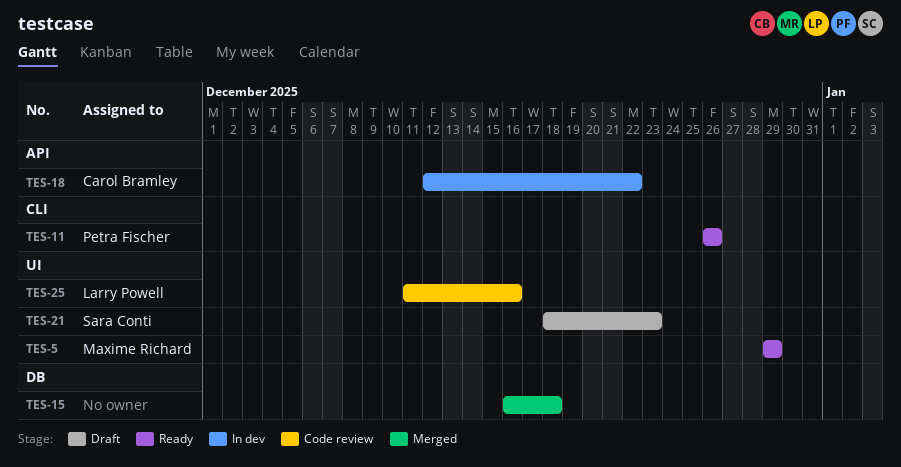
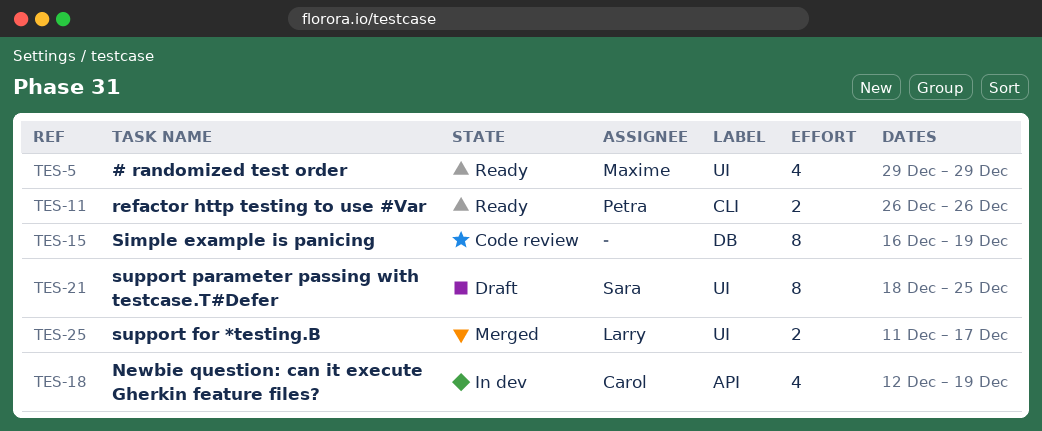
TES-15, status: Merged -> Code review
TES-15, due: Dec 18 -> Dec 19
TES-18, due: Dec 22 -> Dec 19
TES-21, due: Dec 23 -> Dec 25
TES-25, status: Code review -> Merged
TES-25, due: Dec 16 -> Dec 17

